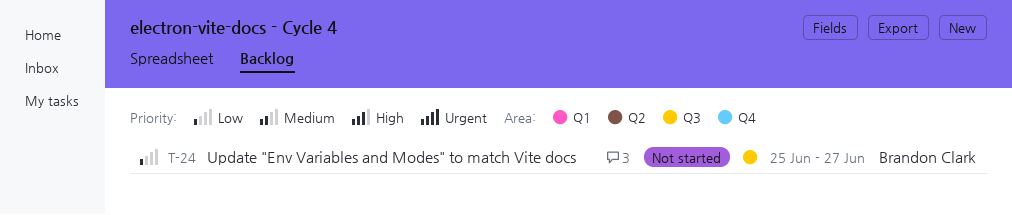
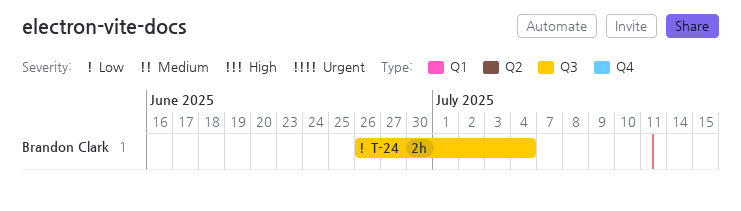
T-24, start: Jun 25 -> Jun 26
T-24, due: Jun 27 -> Jul 4

